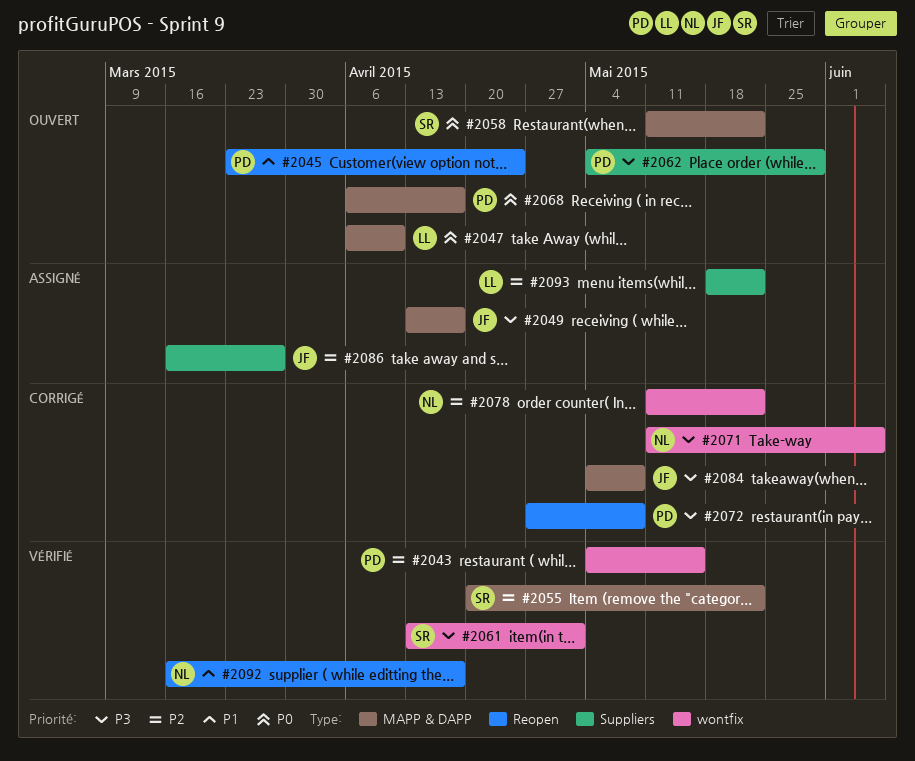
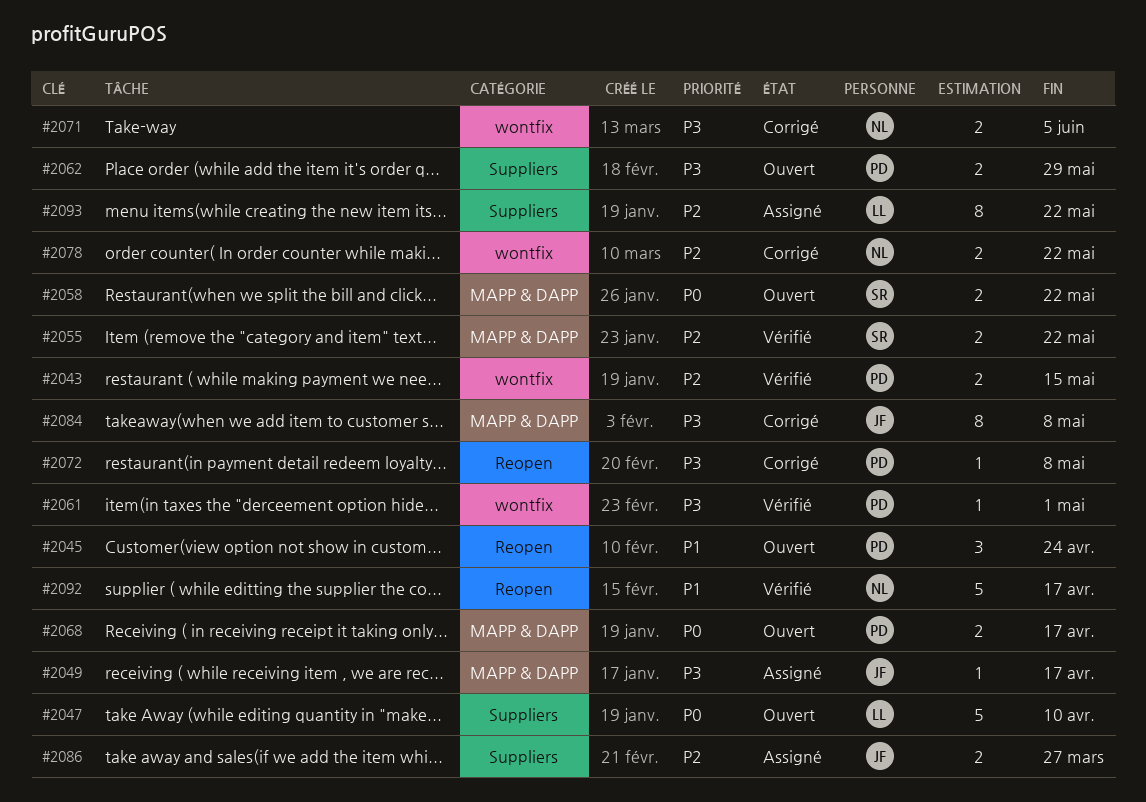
#2047, label: MAPP & DAPP -> Suppliers
#2061, owner: SR -> PD

